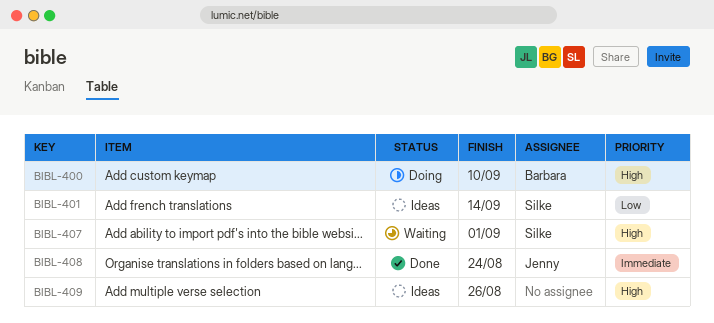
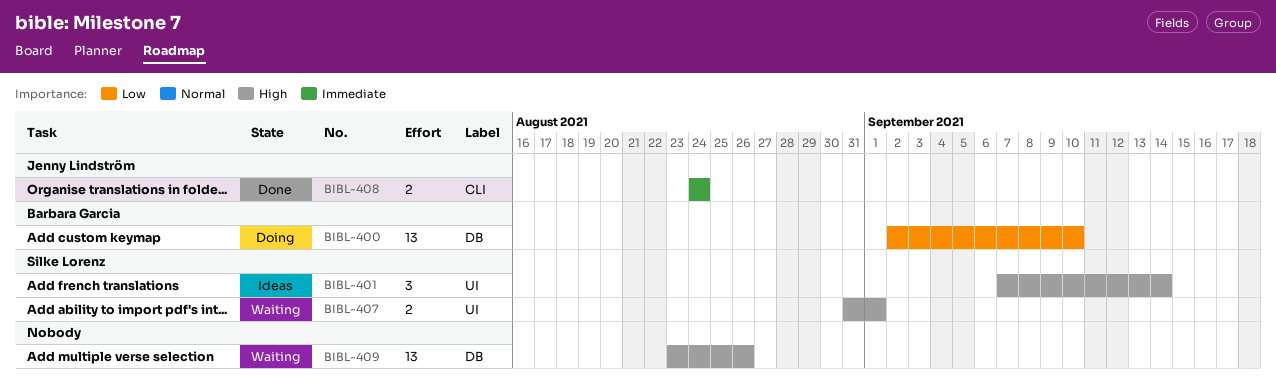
BIBL-400, priority: High -> Low
BIBL-401, priority: Low -> High
BIBL-409, status: Ideas -> Waiting

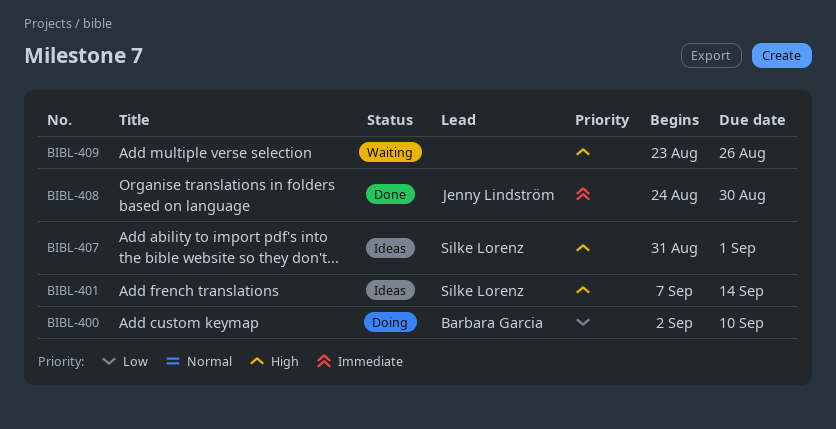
BIBL-407, status: Waiting -> Ideas
BIBL-408, due: Aug 24 -> Aug 30

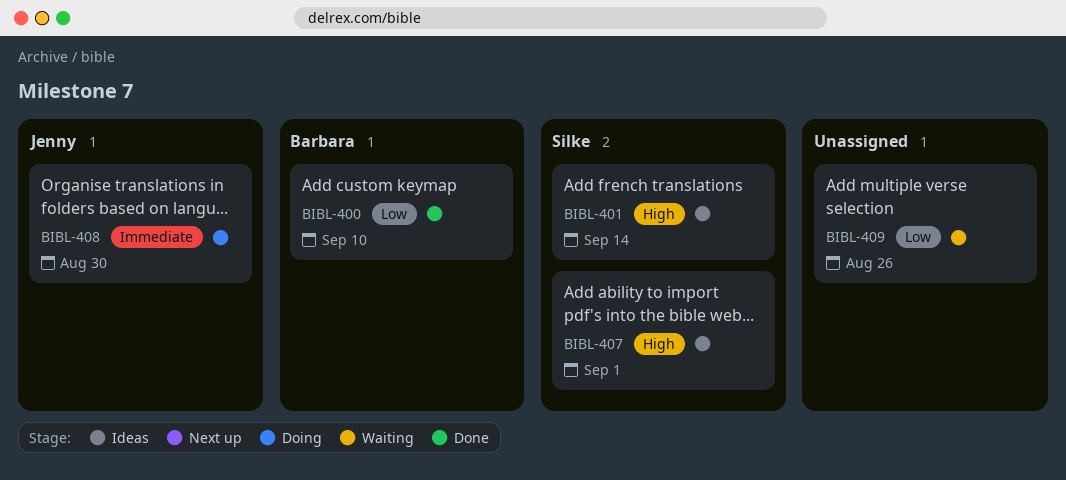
BIBL-400, status: Doing -> Done
BIBL-408, status: Done -> Doing
BIBL-409, priority: High -> Low

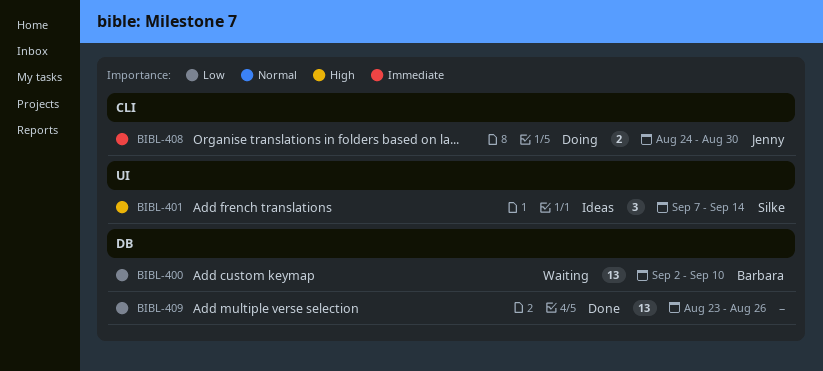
BIBL-400, status: Done -> Waiting
BIBL-407: present -> none
BIBL-409, status: Waiting -> Done

